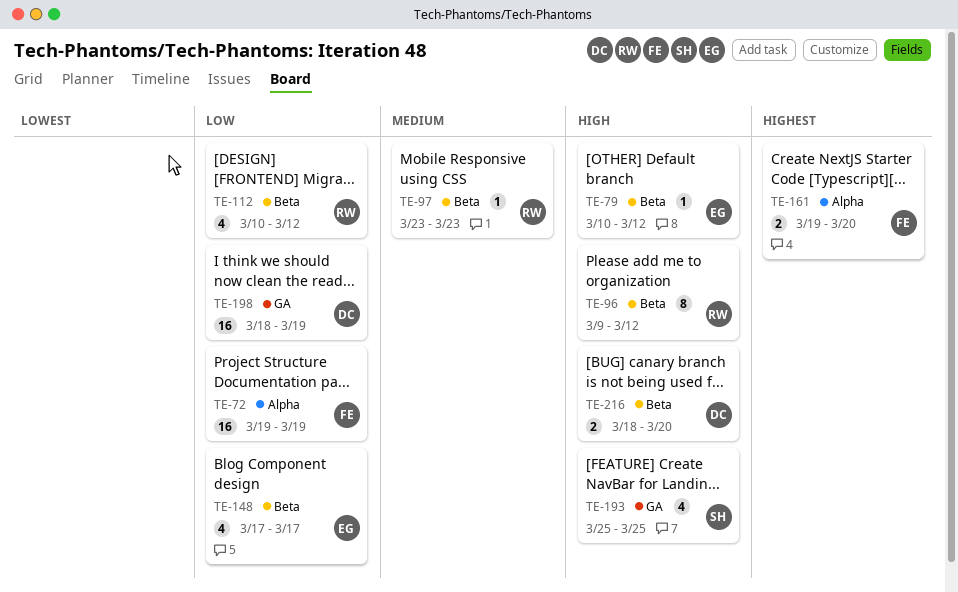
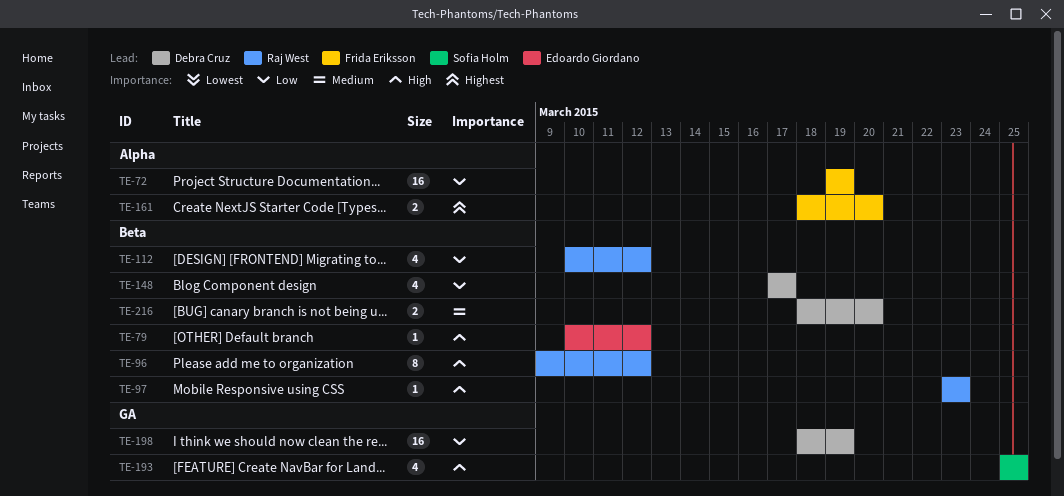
TE-97, priority: Medium -> High
TE-148, owner: Edoardo Giordano -> Debra Cruz
TE-161, start: Mar 19 -> Mar 18
TE-216, priority: High -> Medium

